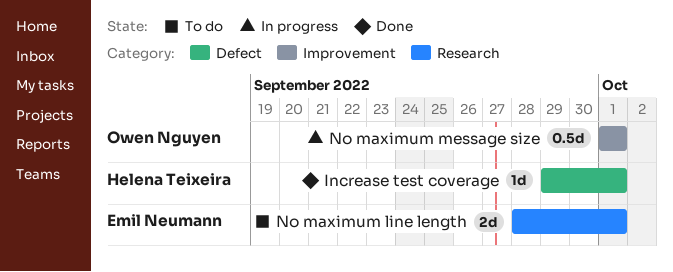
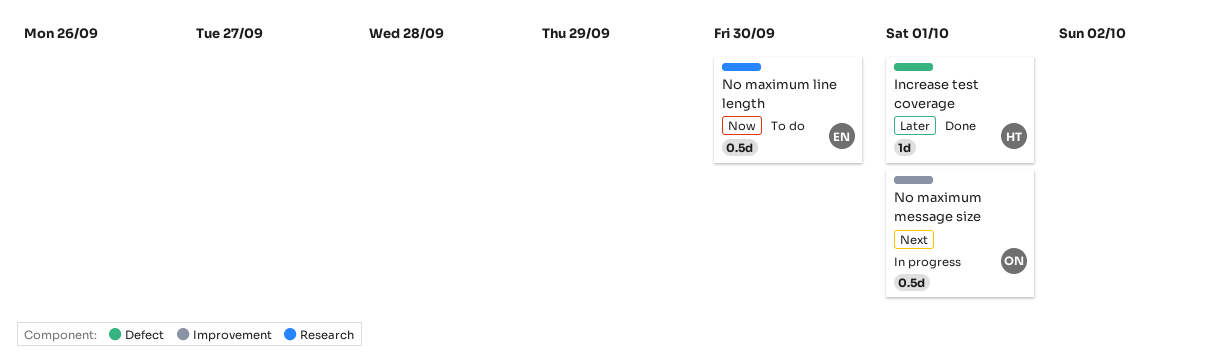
No maximum line length, estimate: 2d -> 0.5d
No maximum line length, due: Oct 1 -> Sep 30

